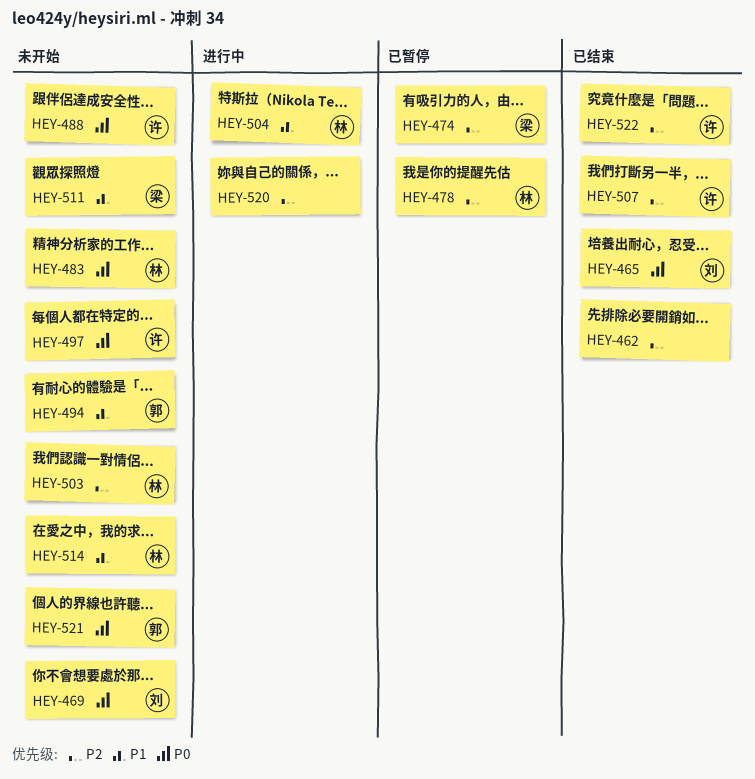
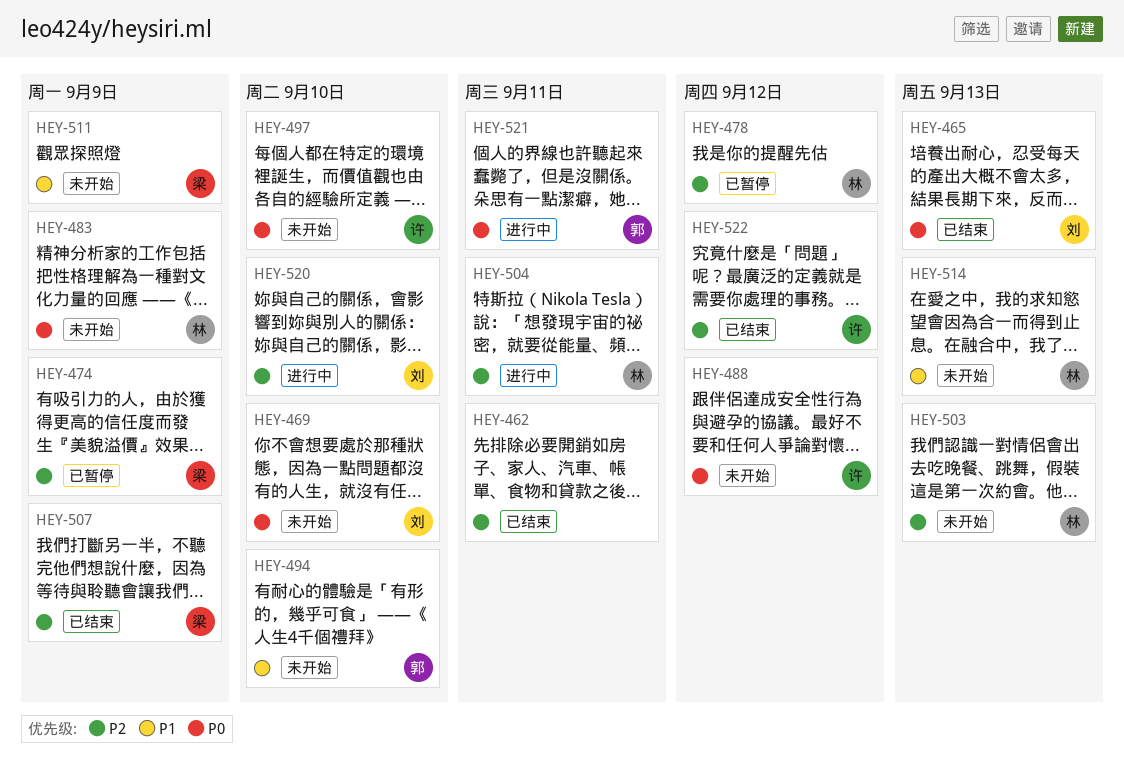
HEY-504, priority: P1 -> P2
HEY-507, owner: 许 -> 梁
HEY-520, owner: none -> 刘
HEY-521, status: 未开始 -> 进行中

